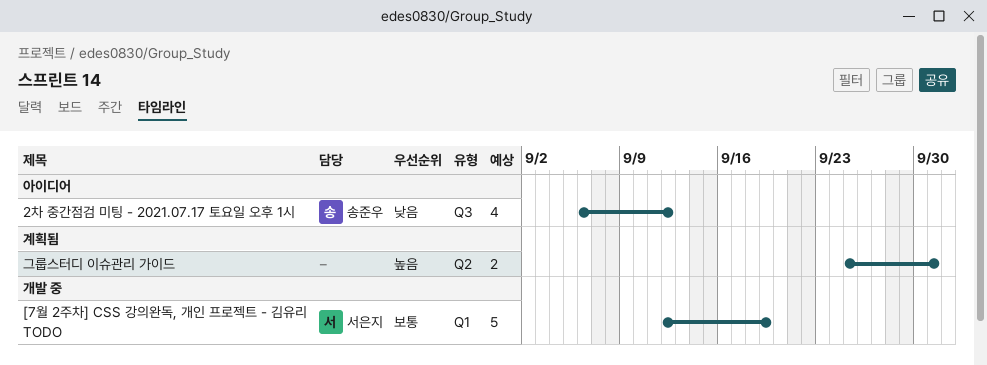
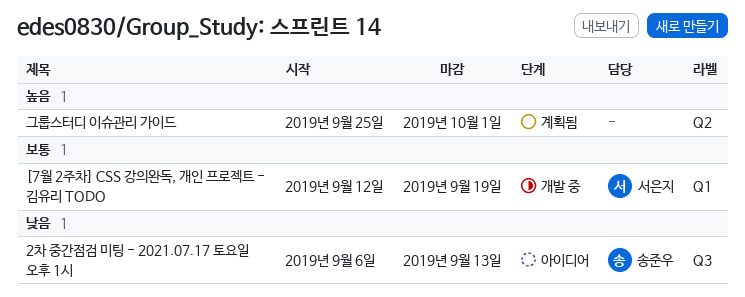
2차 중간점검 미팅 - 2021.07.17 토요일 오후 1시, due: Sep 12 -> Sep 13

